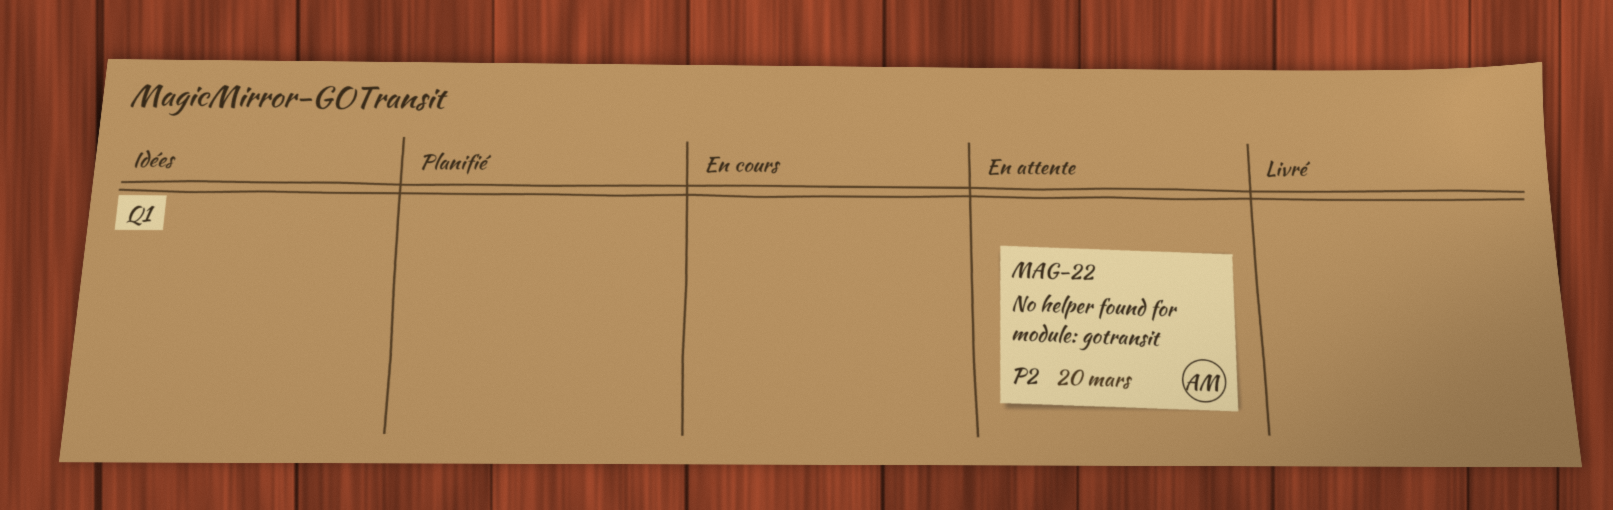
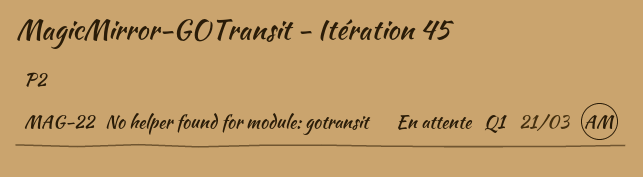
MAG-22, due: Mar 20 -> Mar 21

